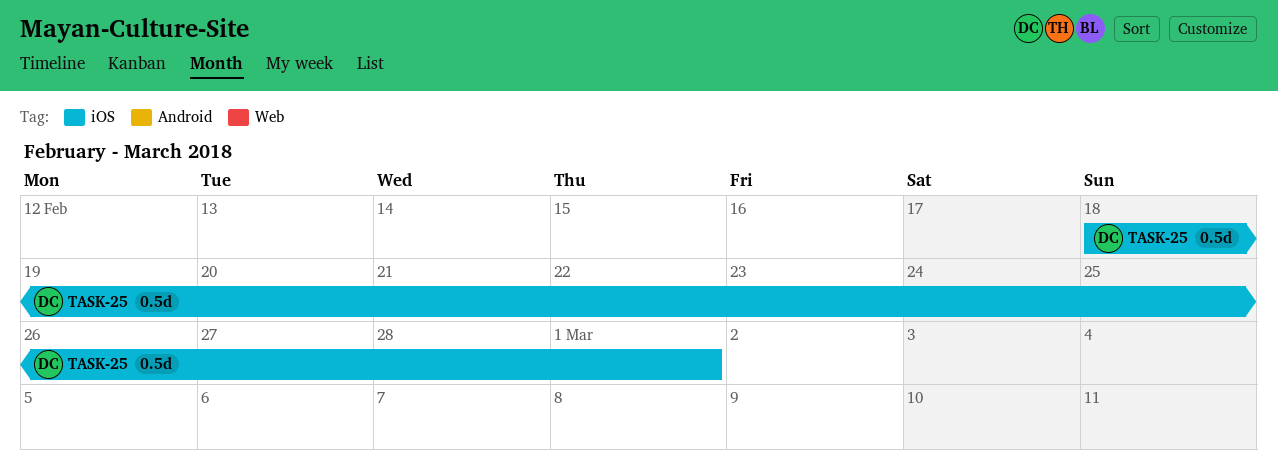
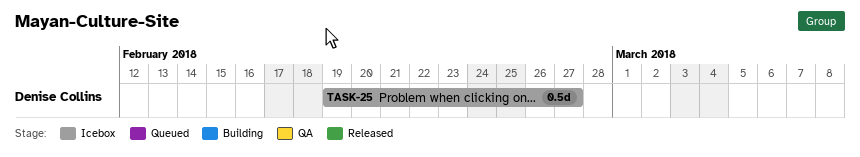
TASK-25, start: Feb 18 -> Feb 19
TASK-25, due: Mar 1 -> Feb 27

